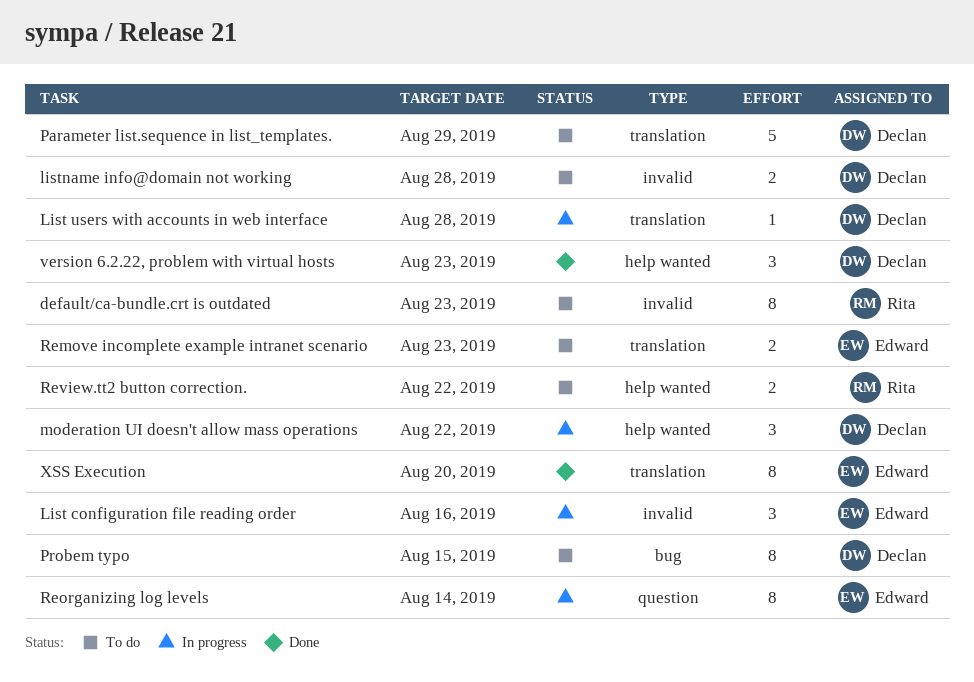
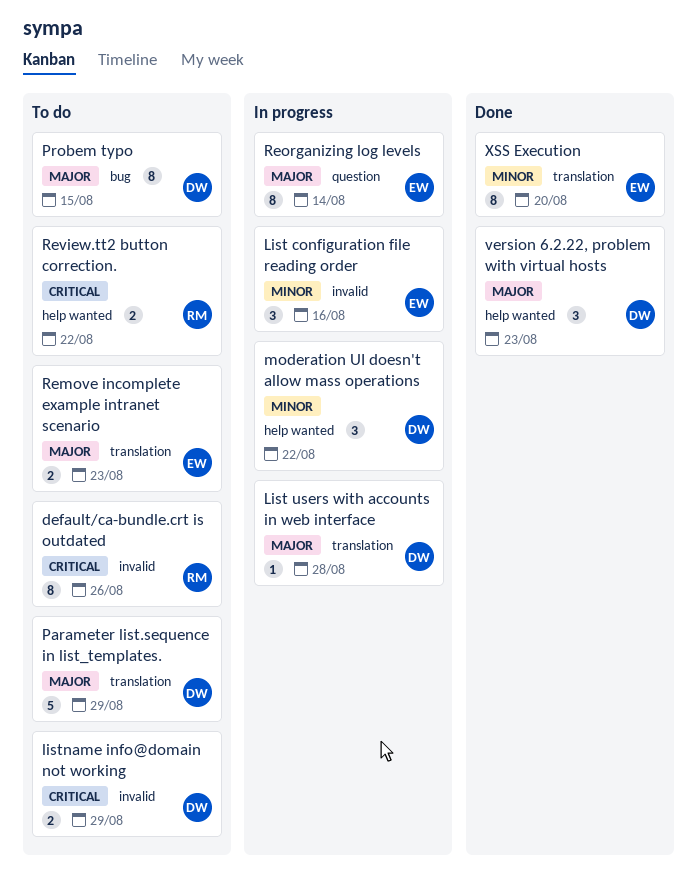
default/ca-bundle.crt is outdated, due: Aug 23 -> Aug 26
listname info@domain not working, due: Aug 28 -> Aug 29

